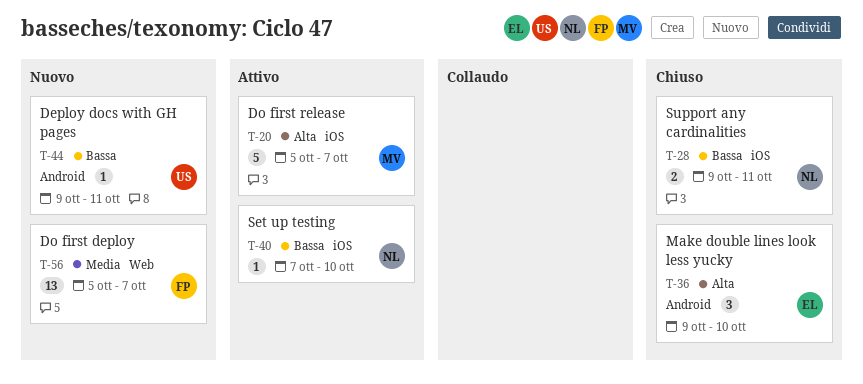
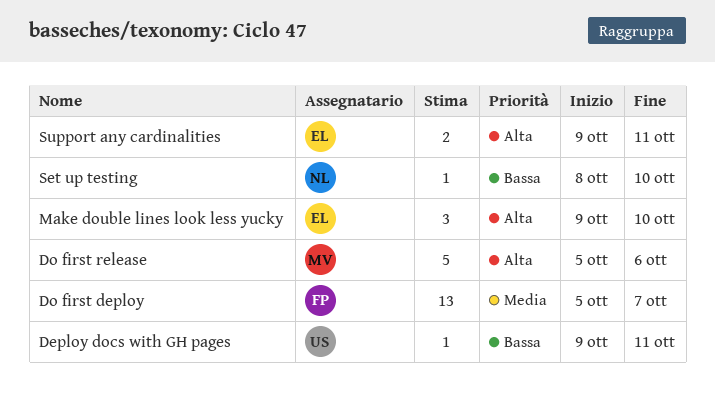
Do first release, due: Oct 7 -> Oct 6
Set up testing, start: Oct 7 -> Oct 8
Support any cardinalities, owner: NL -> EL
Support any cardinalities, priority: Bassa -> Alta

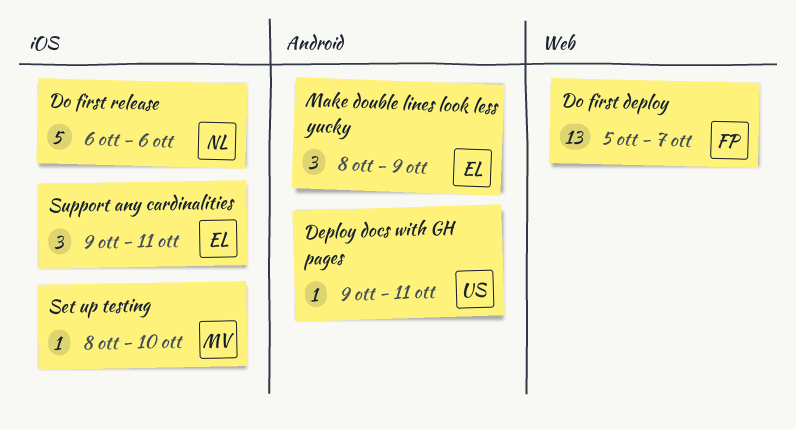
Do first release, owner: MV -> NL
Do first release, start: Oct 5 -> Oct 6
Make double lines look less yucky, start: Oct 9 -> Oct 8
Make double lines look less yucky, due: Oct 10 -> Oct 9
Set up testing, owner: NL -> MV
Support any cardinalities, estimate: 2 -> 3

